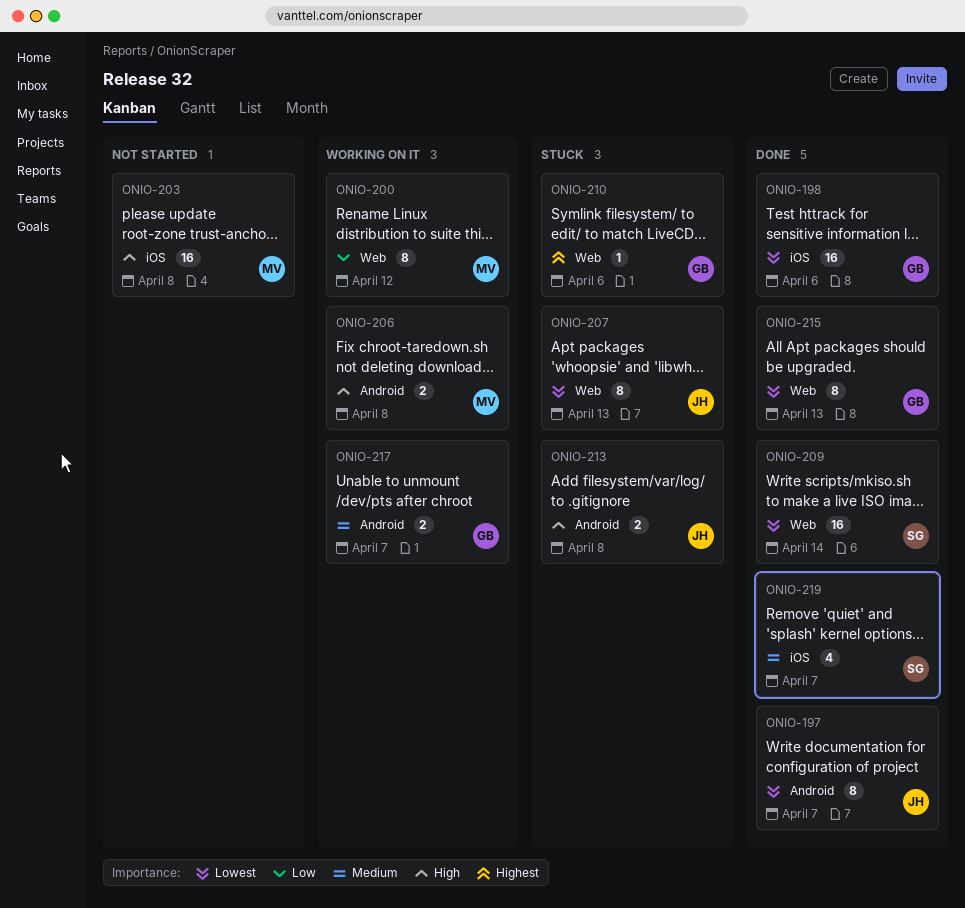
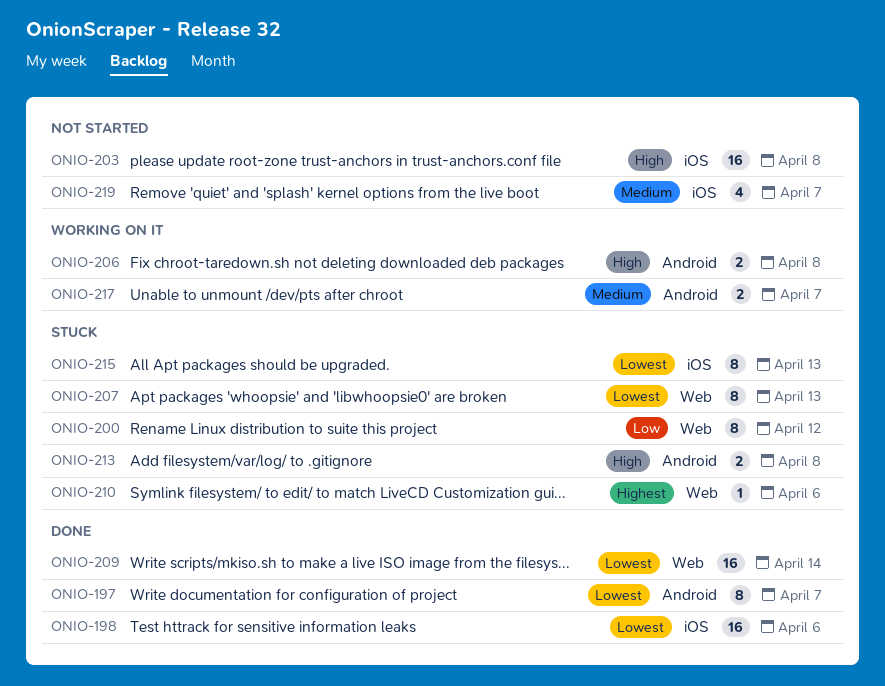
ONIO-200, status: Working on it -> Stuck
ONIO-215, status: Done -> Stuck
ONIO-215, label: Web -> iOS
ONIO-219, status: Done -> Not started

